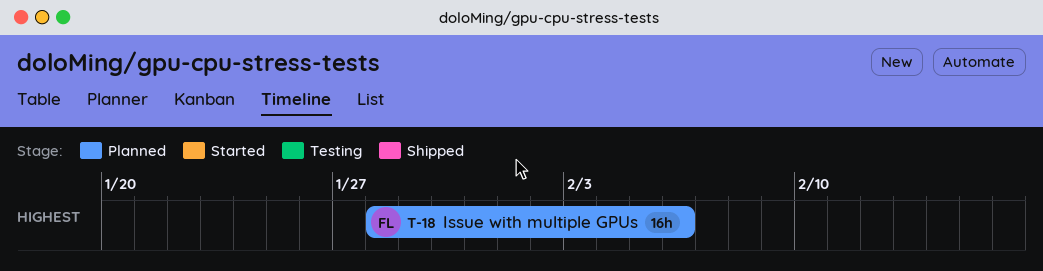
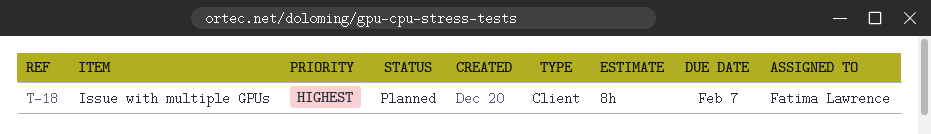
T-18, estimate: 16h -> 8h
T-18, due: Feb 6 -> Feb 7

